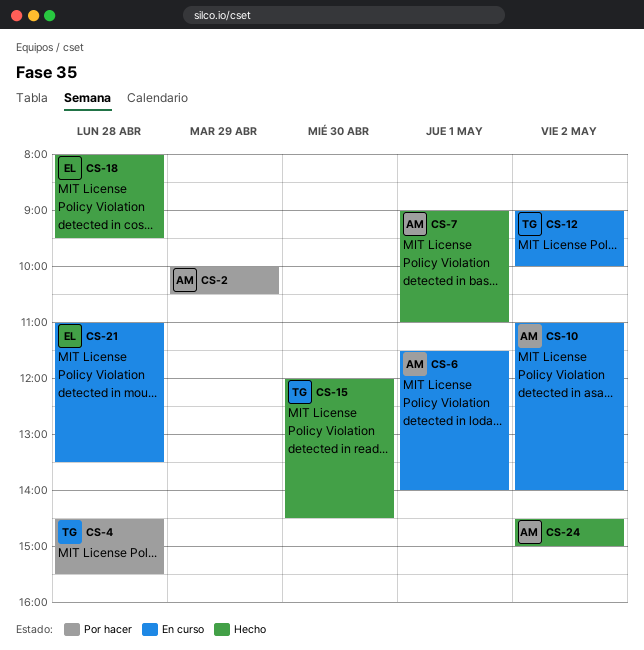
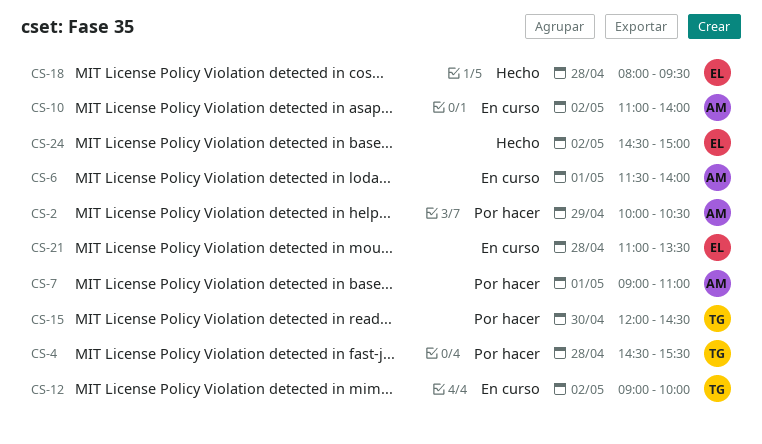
CS-7, status: Hecho -> Por hacer
CS-15, status: Hecho -> Por hacer
CS-24, owner: AM -> EL

